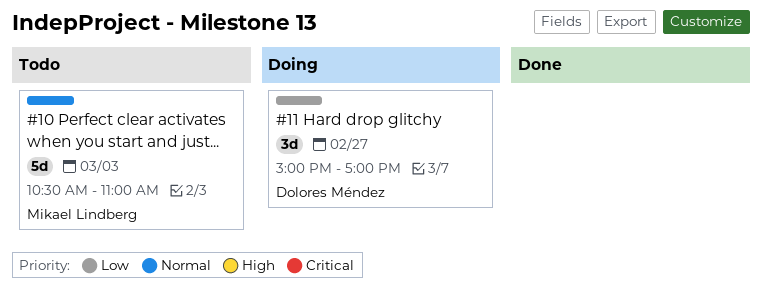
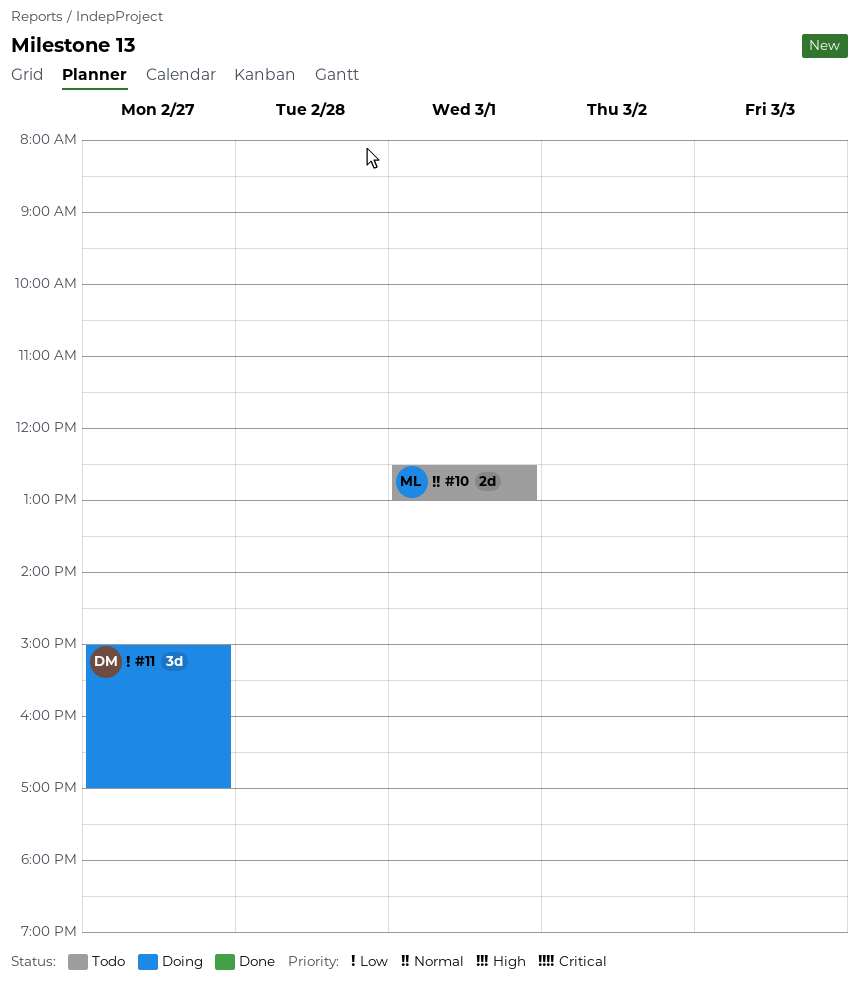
#10, estimate: 5d -> 2d
#10, day: Mar 3 -> Mar 1
#10, begins: 10:30 -> 12:30
#10, ends: 11:00 -> 13:00

